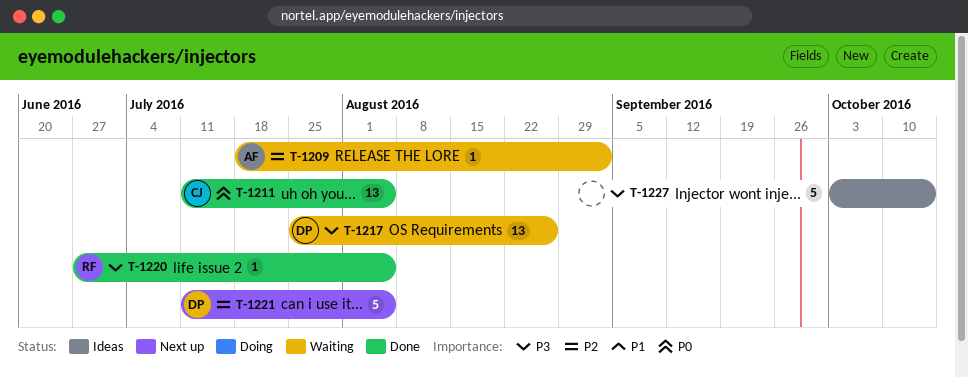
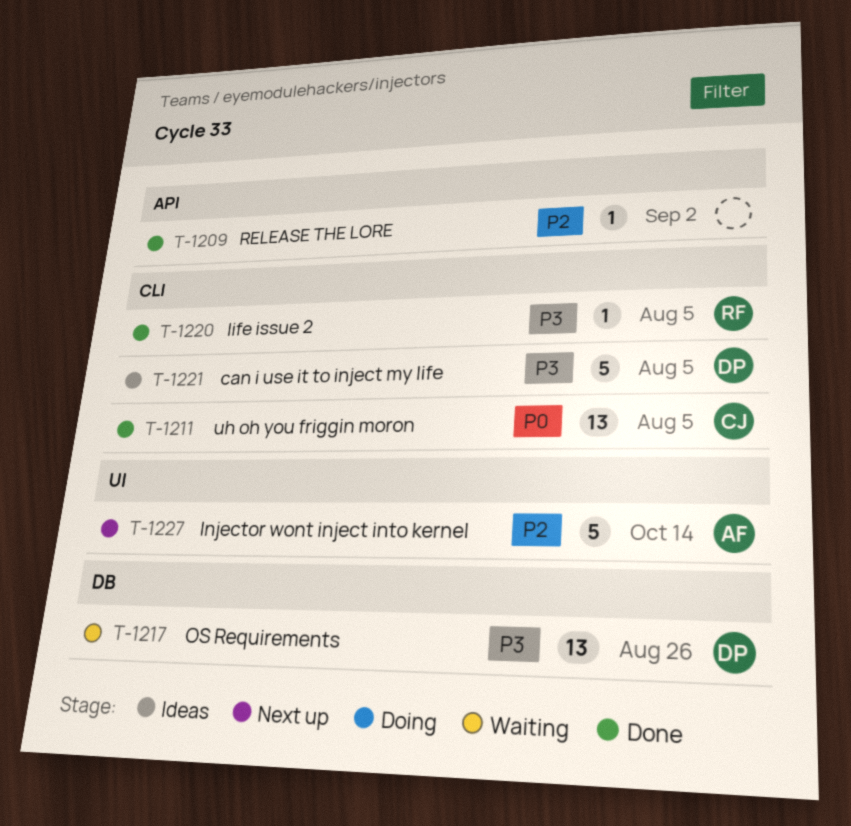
T-1209, status: Waiting -> Done
T-1209, owner: AF -> none
T-1221, status: Next up -> Ideas
T-1221, priority: P2 -> P3
T-1227, status: Ideas -> Next up
T-1227, owner: none -> AF
T-1227, priority: P3 -> P2

